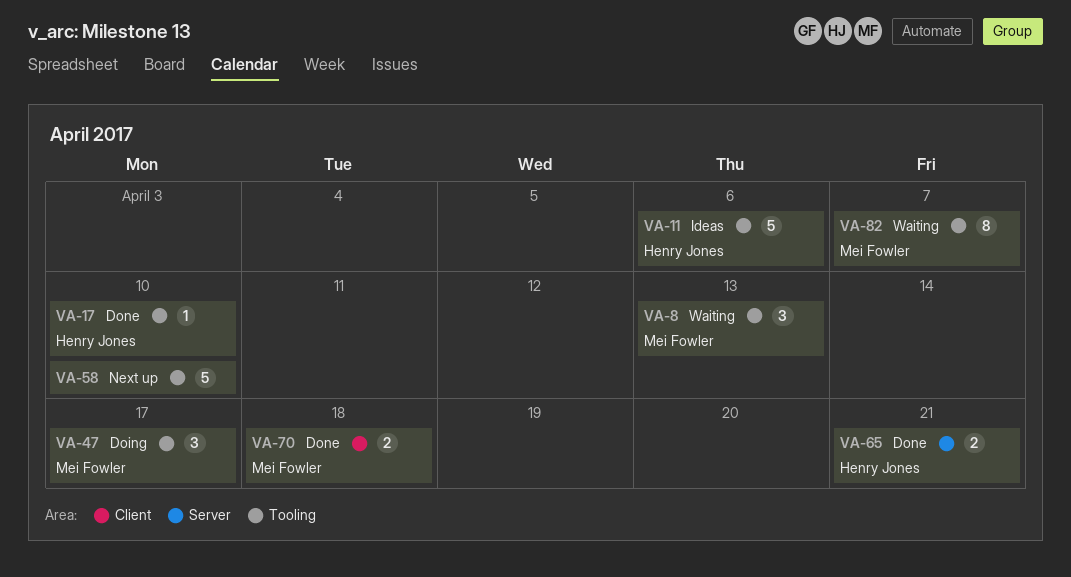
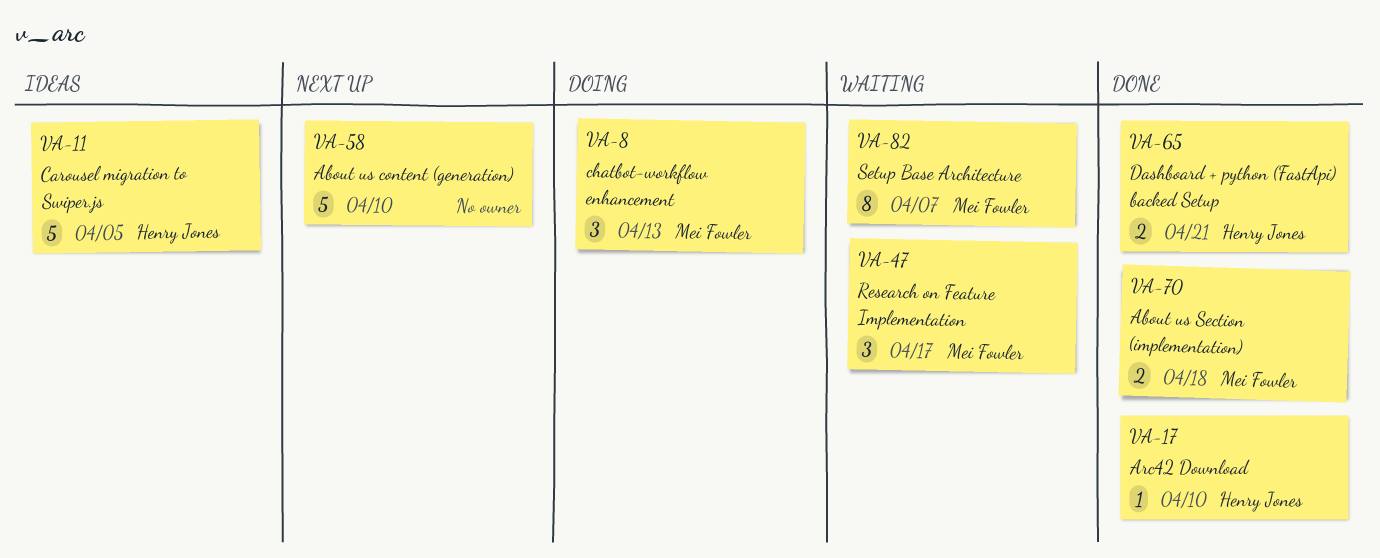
VA-8, status: Waiting -> Doing
VA-11, due: Apr 6 -> Apr 5
VA-47, status: Doing -> Waiting

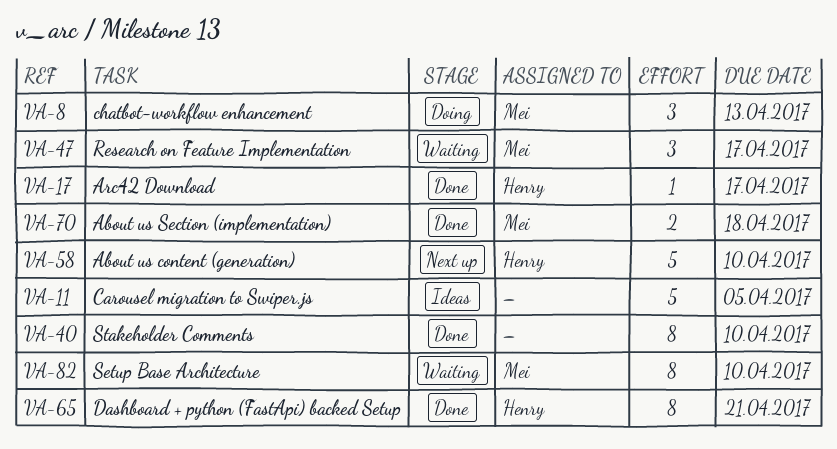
VA-11, owner: Henry Jones -> none
VA-17, due: Apr 10 -> Apr 17
VA-40: none -> present
VA-58, owner: none -> Henry Jones
VA-65, estimate: 2 -> 8
VA-82, due: Apr 7 -> Apr 10

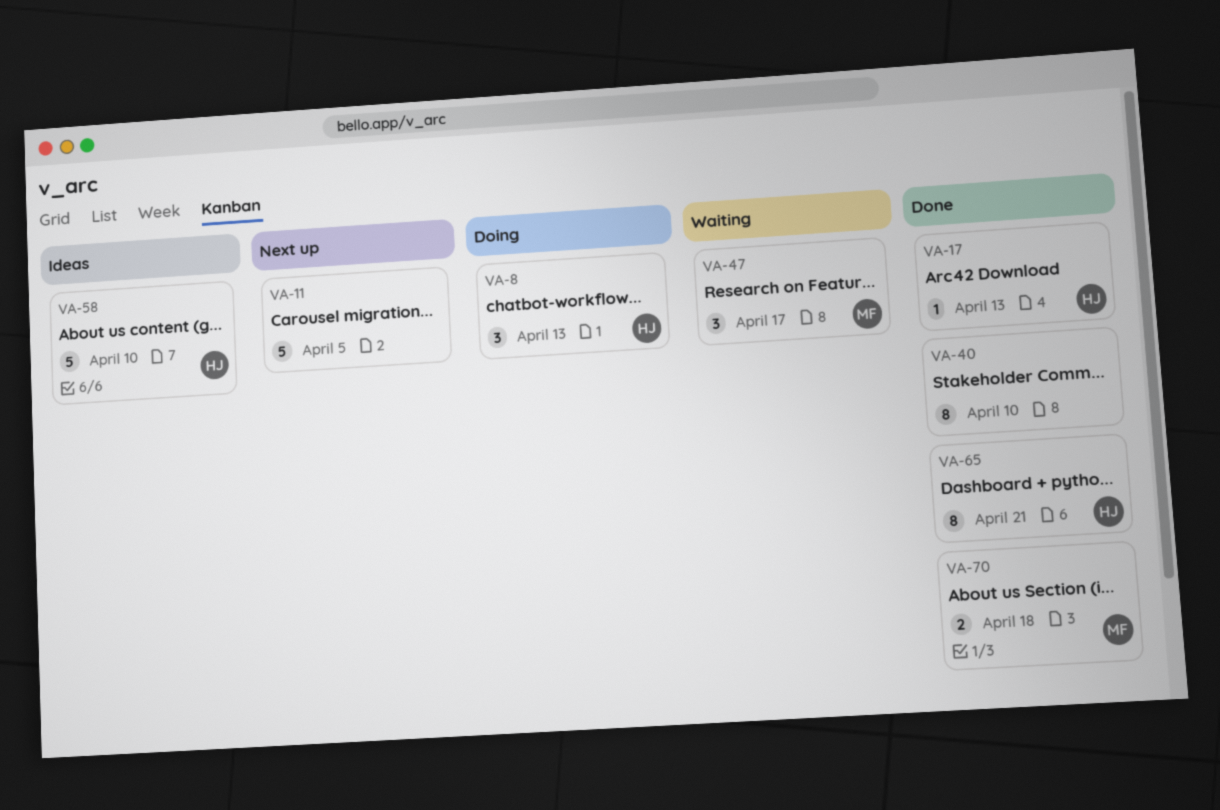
VA-8, owner: Mei -> Henry
VA-11, status: Ideas -> Next up
VA-17, due: Apr 17 -> Apr 13
VA-58, status: Next up -> Ideas
VA-82: present -> none

